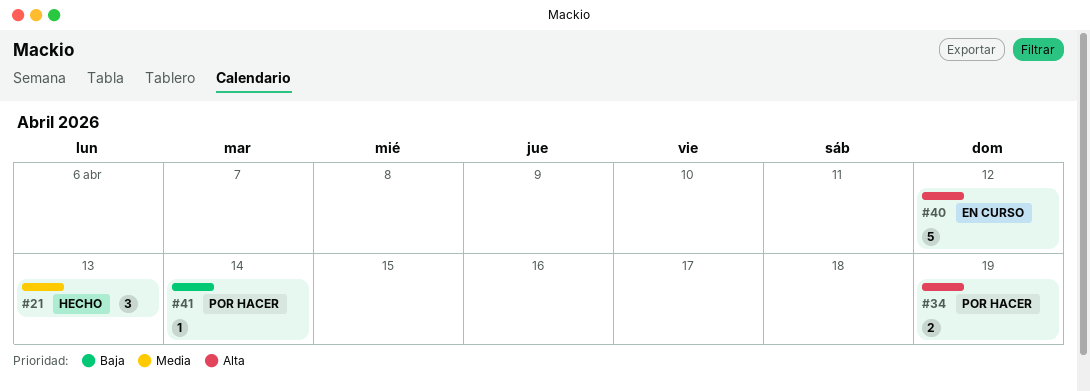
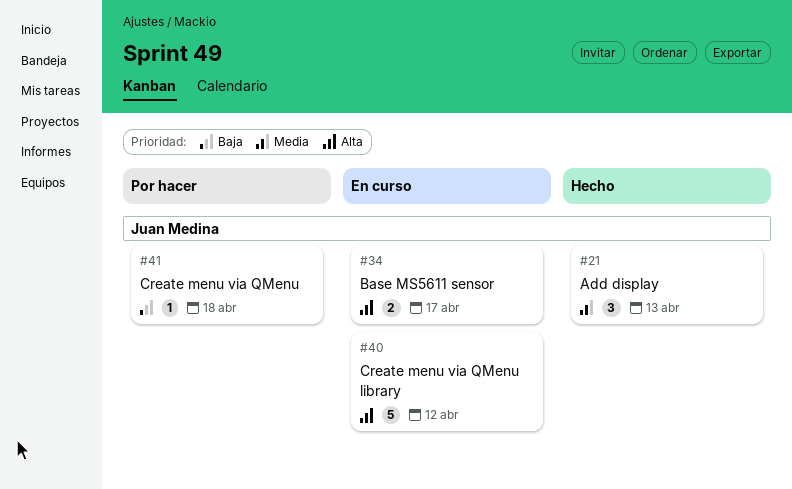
#34, status: Por hacer -> En curso
#34, due: Apr 19 -> Apr 17
#41, due: Apr 14 -> Apr 18

